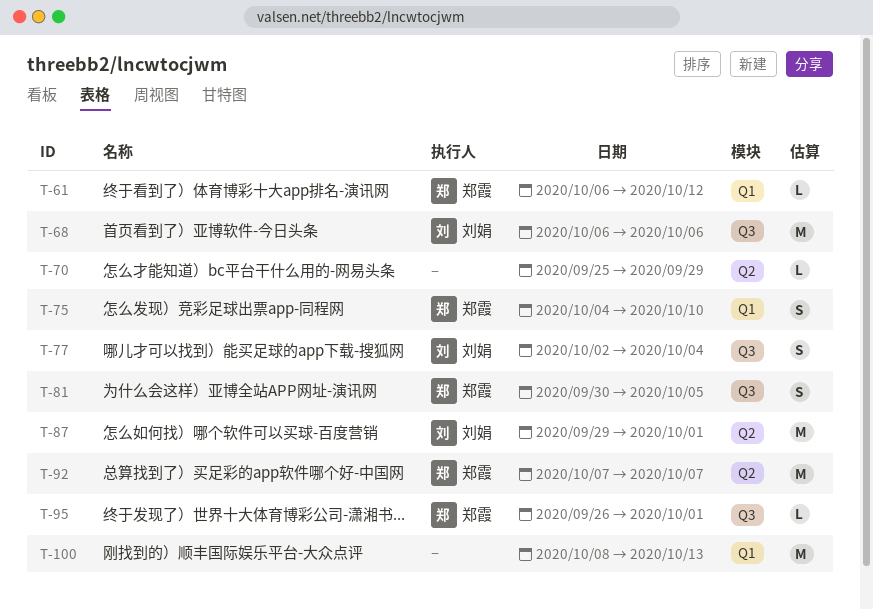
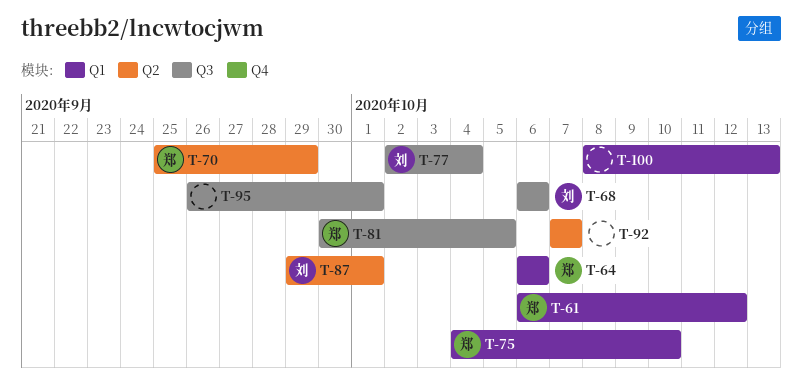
T-64: none -> present
T-70, owner: none -> 郑霞
T-92, owner: 郑霞 -> none
T-95, owner: 郑霞 -> none

